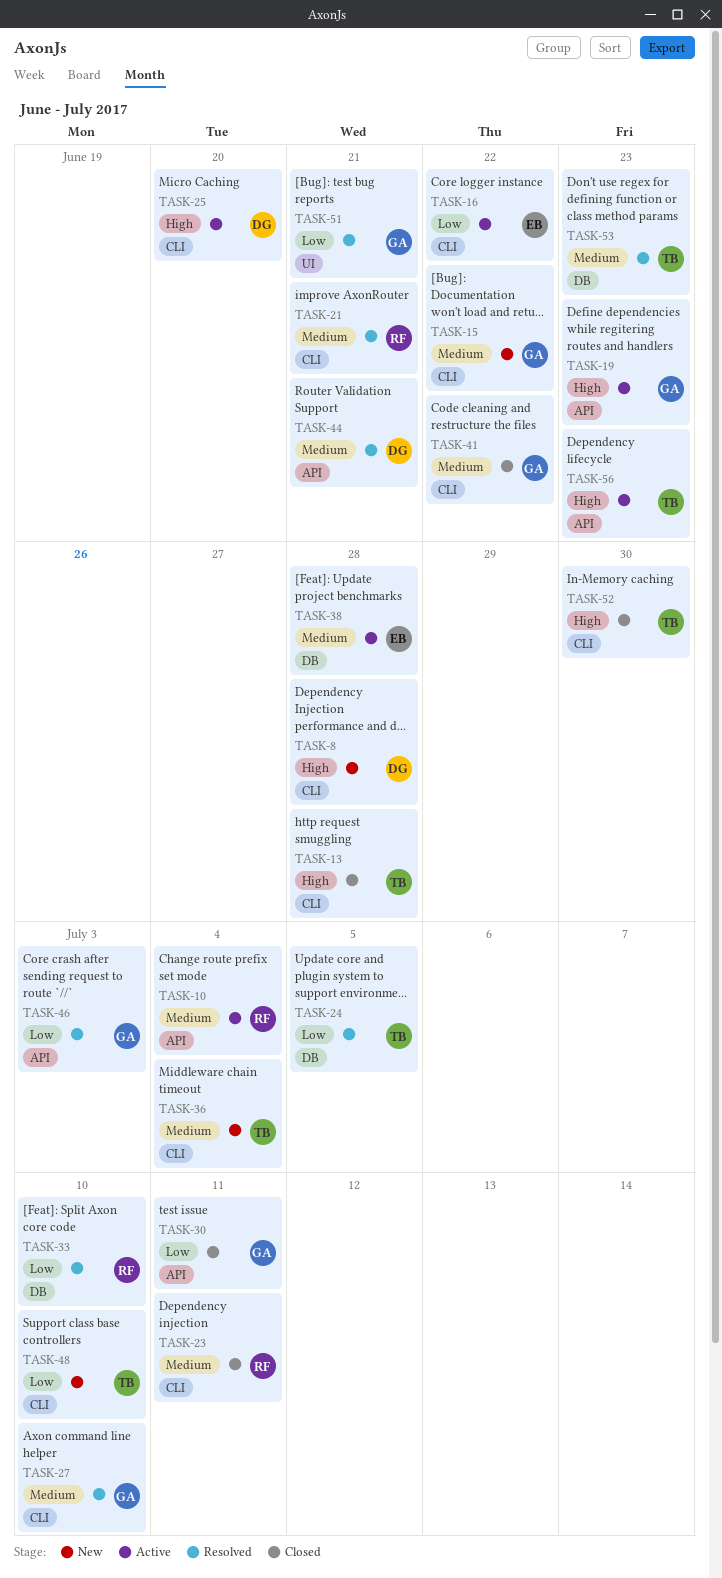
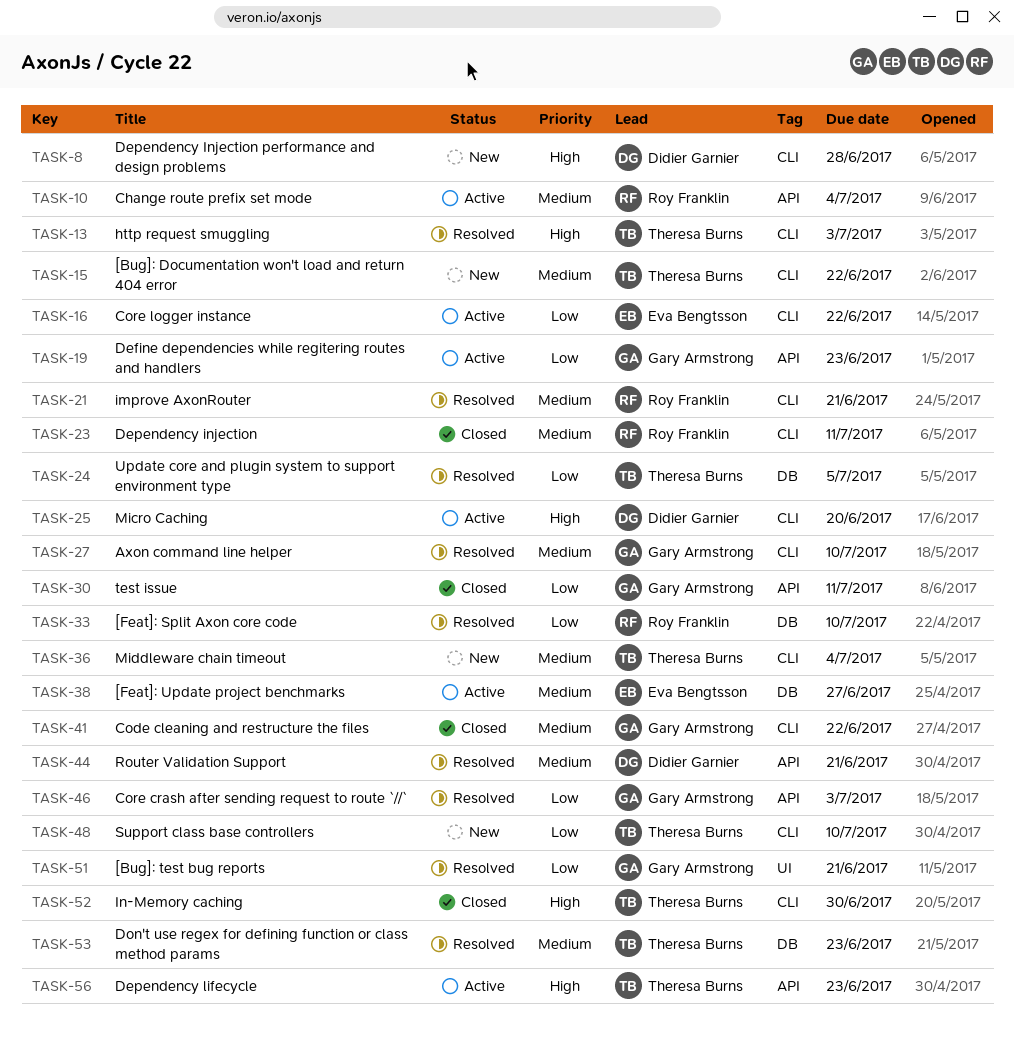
TASK-13, status: Closed -> Resolved
TASK-13, due: Jun 28 -> Jul 3
TASK-15, owner: Gary Armstrong -> Theresa Burns
TASK-19, priority: High -> Low
TASK-38, due: Jun 28 -> Jun 27

